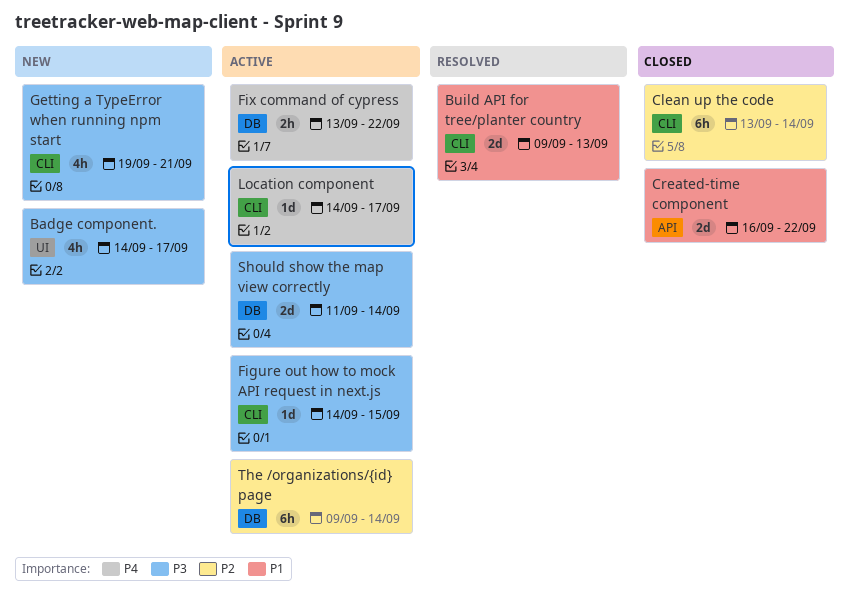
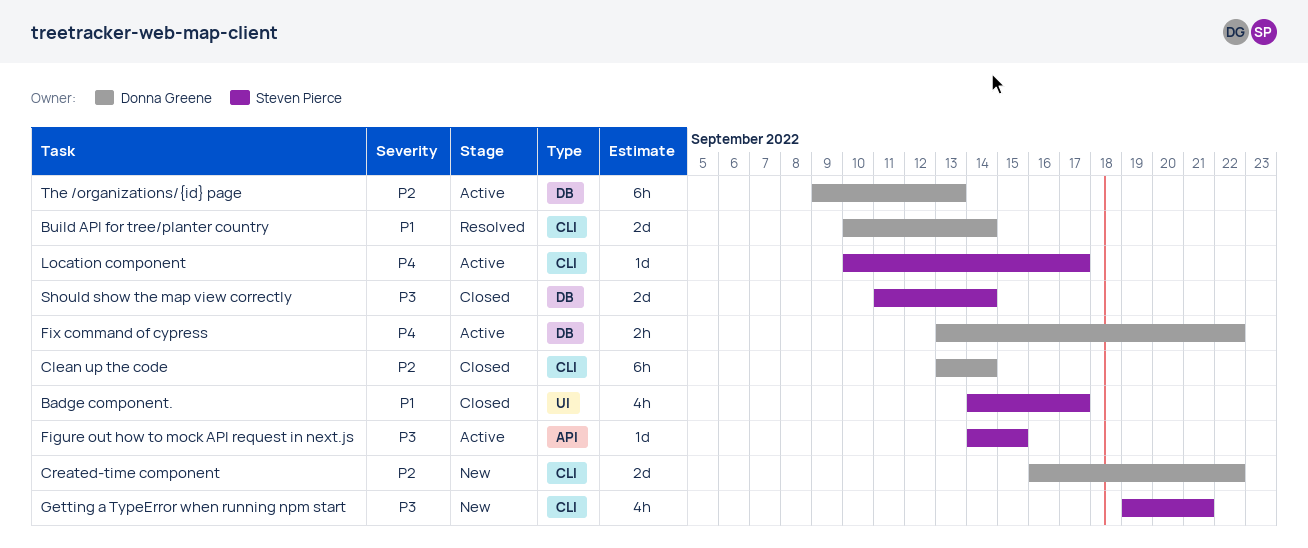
Badge component., status: New -> Closed
Badge component., priority: P3 -> P1
Build API for tree/planter country, start: Sep 9 -> Sep 10
Build API for tree/planter country, due: Sep 13 -> Sep 14
Created-time component, status: Closed -> New
Created-time component, priority: P1 -> P2
Created-time component, label: API -> CLI
Figure out how to mock API request in next.js, label: CLI -> API
Location component, start: Sep 14 -> Sep 10
Should show the map view correctly, status: Active -> Closed
The /organizations/{id} page, due: Sep 14 -> Sep 13

